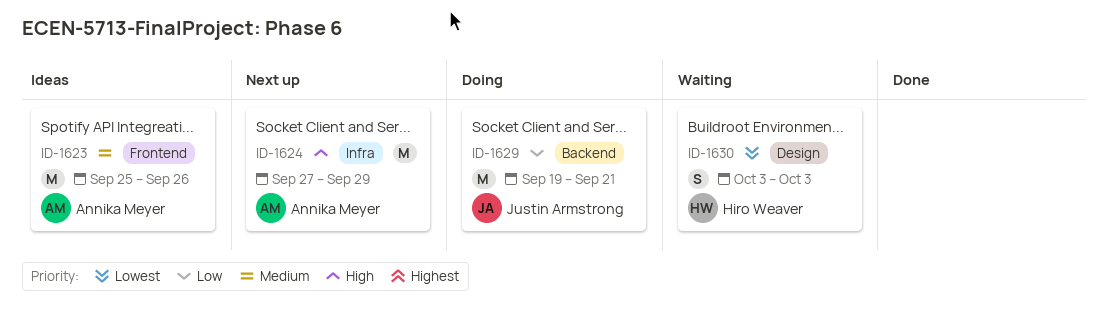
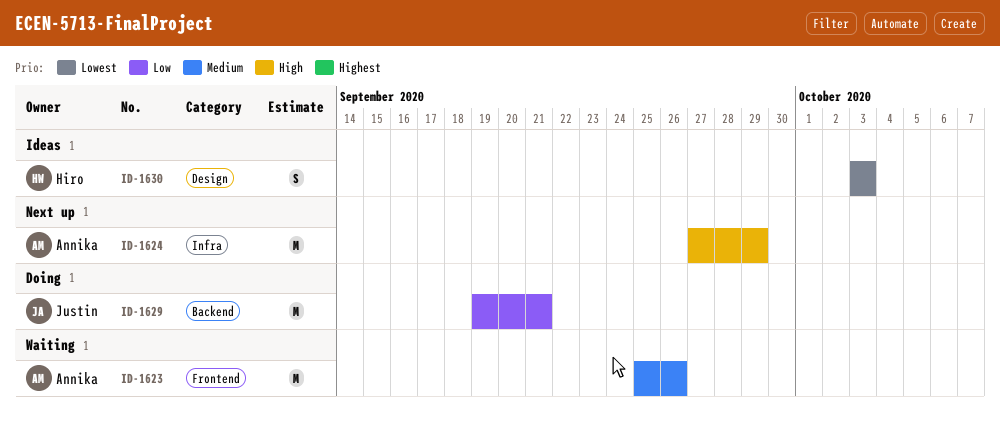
ID-1623, status: Ideas -> Waiting
ID-1630, status: Waiting -> Ideas

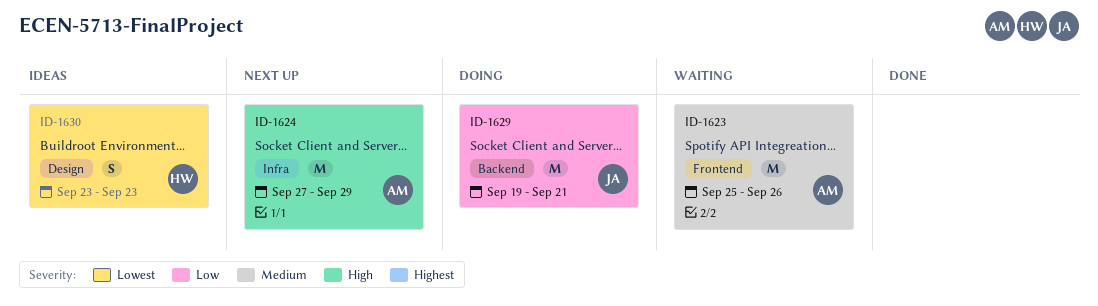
ID-1630, start: Oct 3 -> Sep 23
ID-1630, due: Oct 3 -> Sep 23

